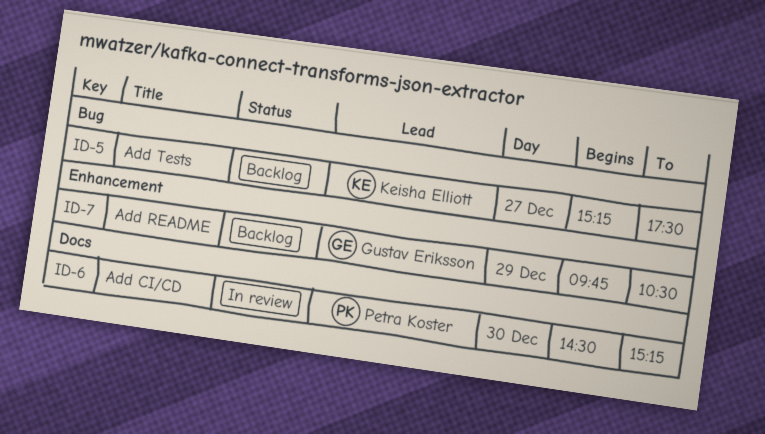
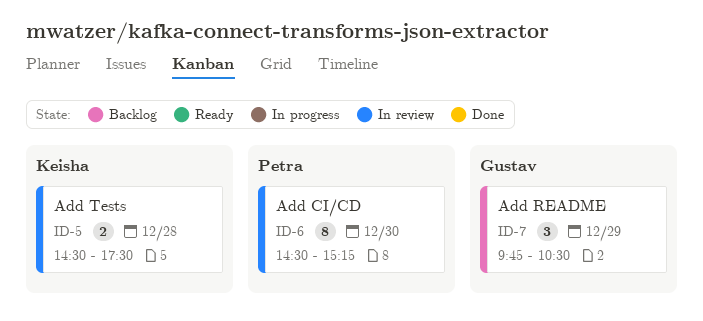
ID-5, status: Backlog -> In review
ID-5, day: Dec 27 -> Dec 28
ID-5, begins: 15:15 -> 14:30

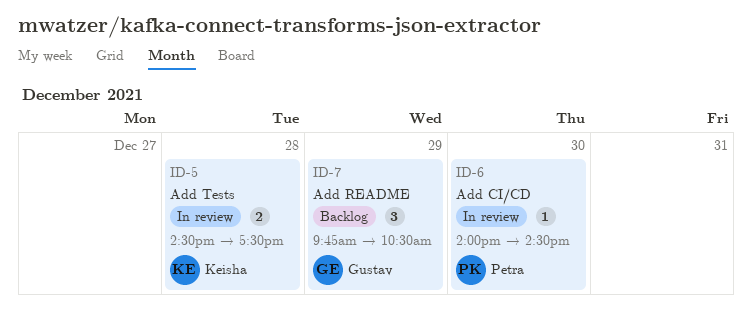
ID-6, estimate: 8 -> 1
ID-6, begins: 14:30 -> 14:00
ID-6, ends: 15:15 -> 14:30

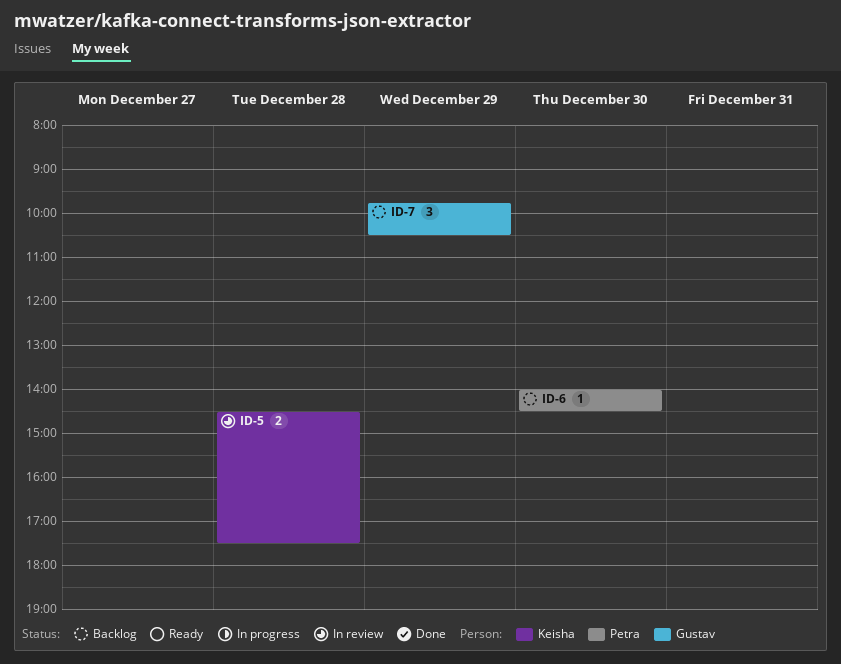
ID-6, status: In review -> Backlog

